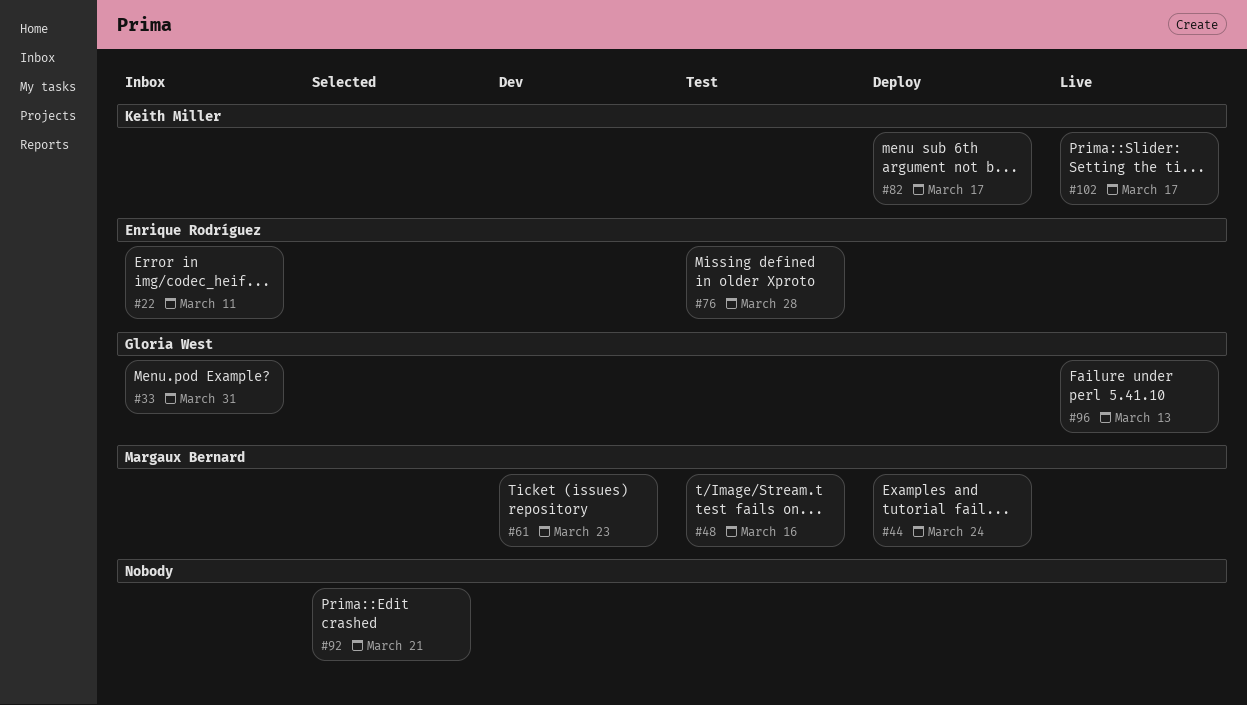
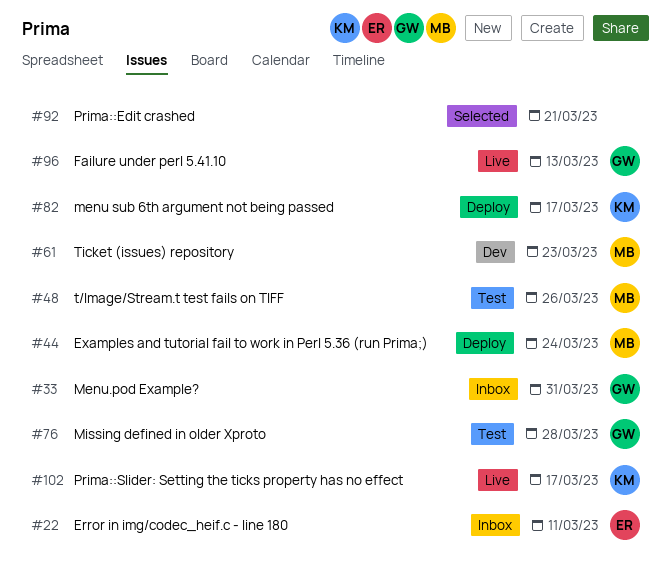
#48, due: Mar 16 -> Mar 26
#76, owner: Enrique Rodríguez -> Gloria West

